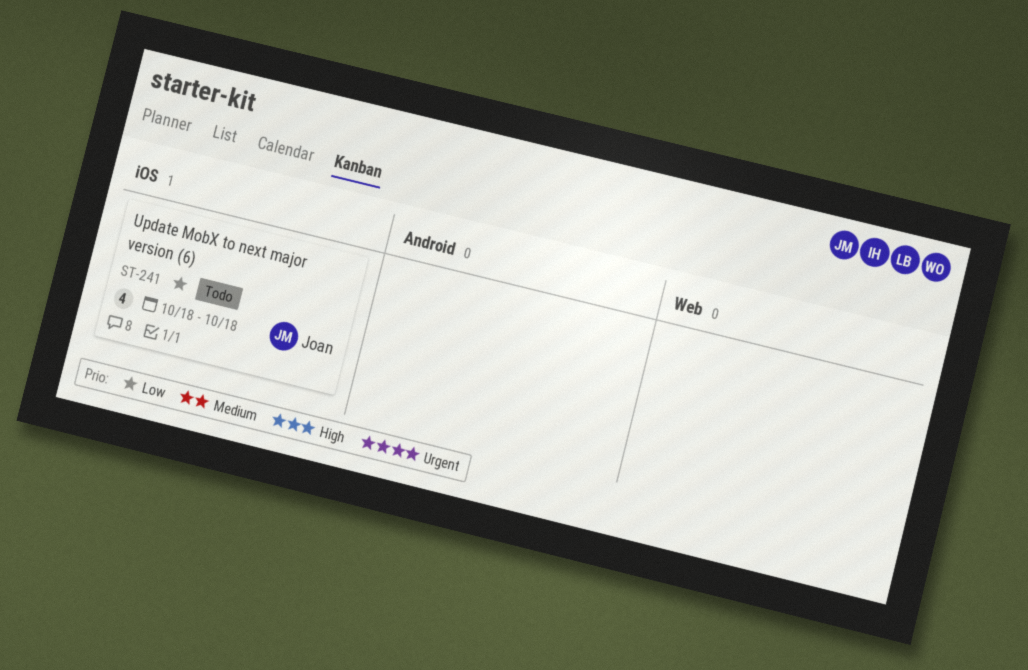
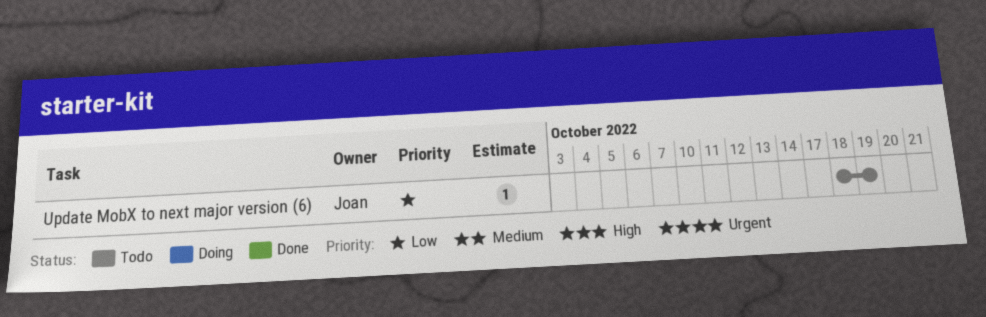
Update MobX to next major version (6), estimate: 4 -> 1
Update MobX to next major version (6), due: Oct 18 -> Oct 19

